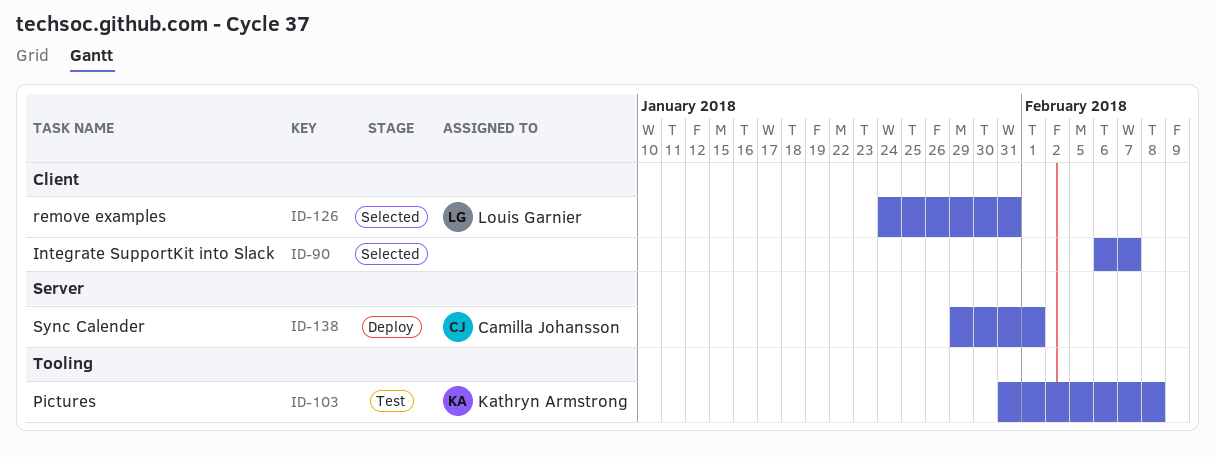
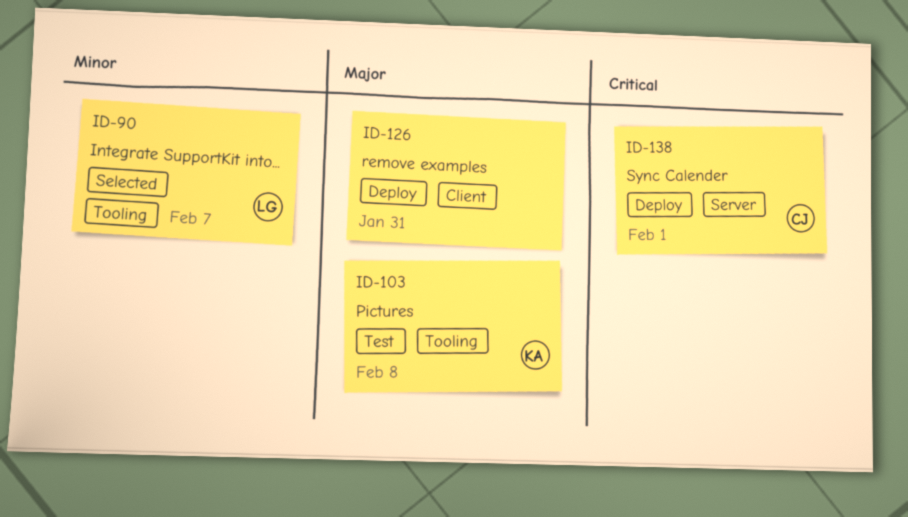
ID-90, owner: none -> Louis Garnier
ID-90, label: Client -> Tooling
ID-126, status: Selected -> Deploy
ID-126, owner: Louis Garnier -> none

